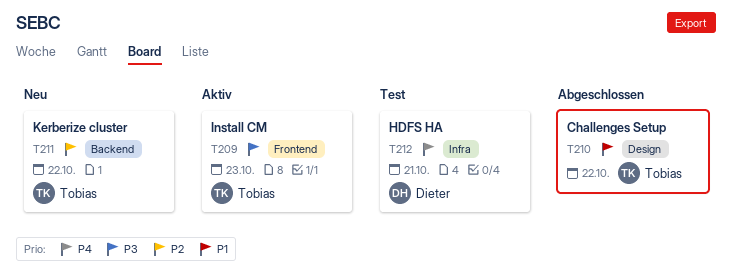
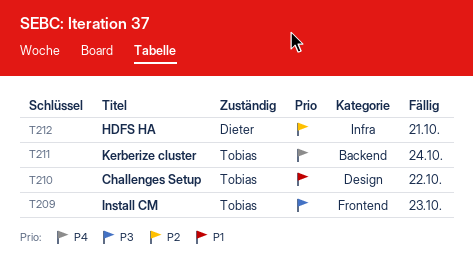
T211, priority: P2 -> P4
T211, due: Oct 22 -> Oct 24
T212, priority: P4 -> P2

